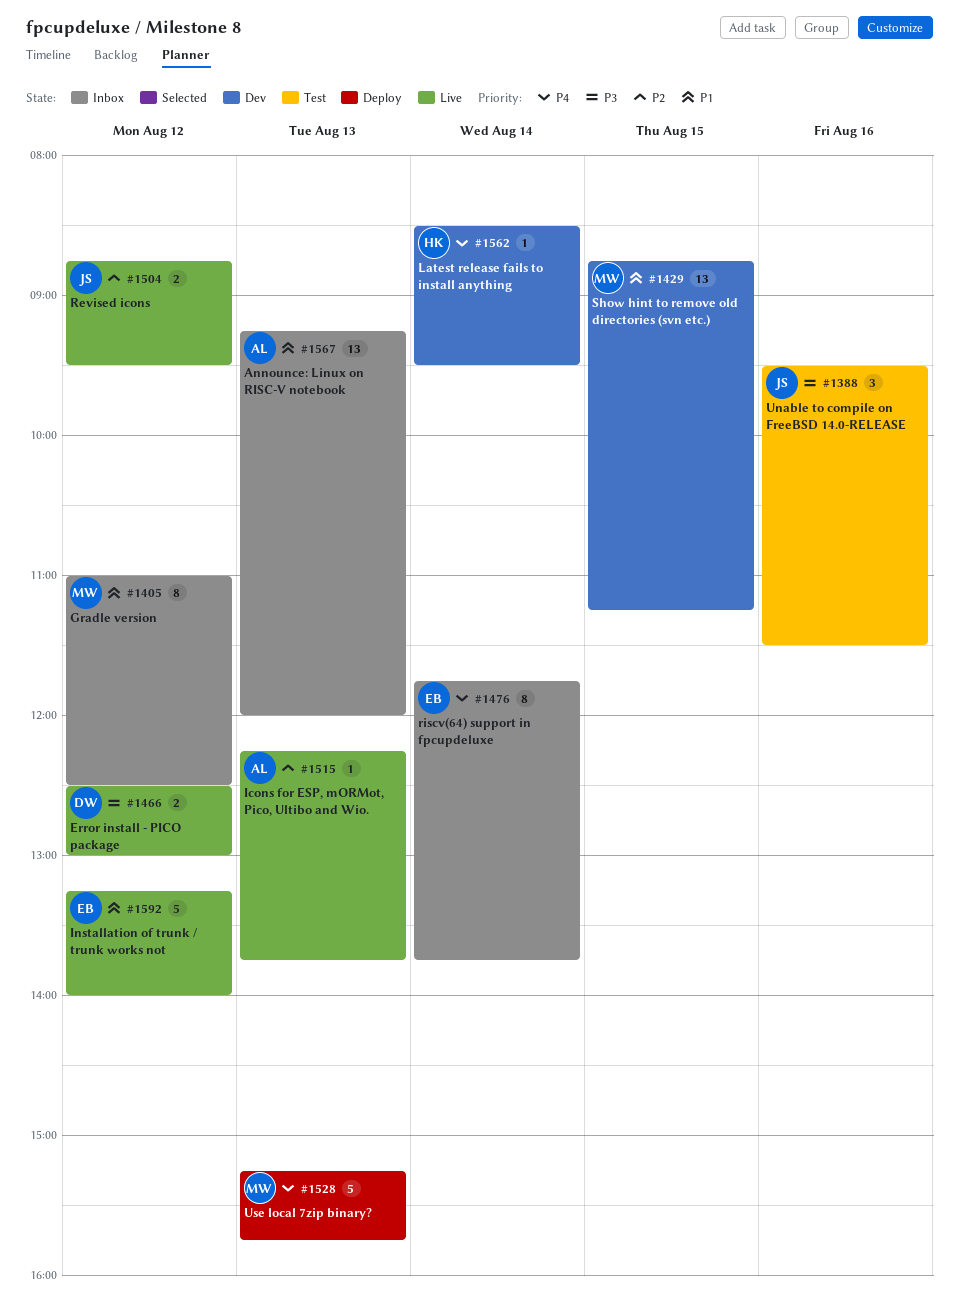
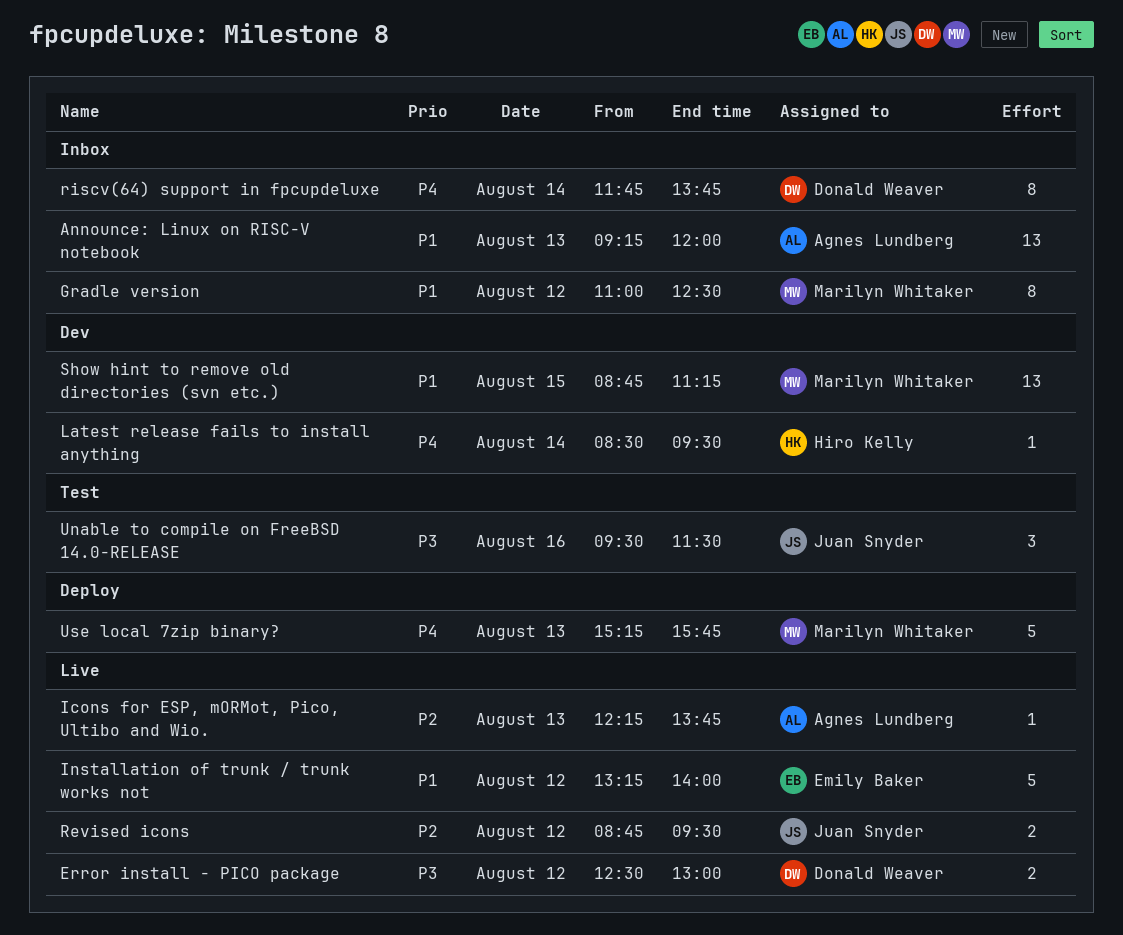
riscv(64) support in fpcupdeluxe, owner: Emily Baker -> Donald Weaver

